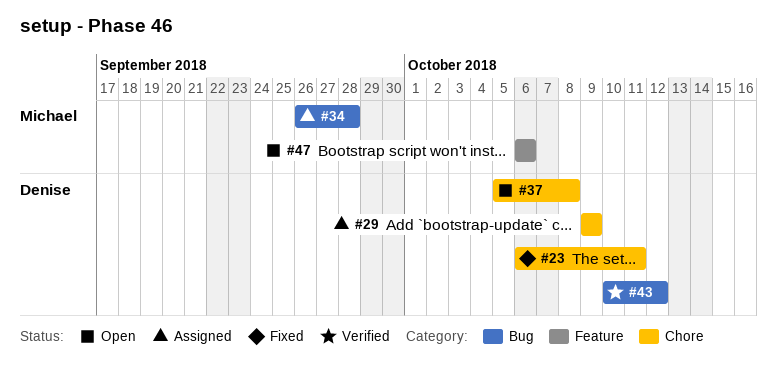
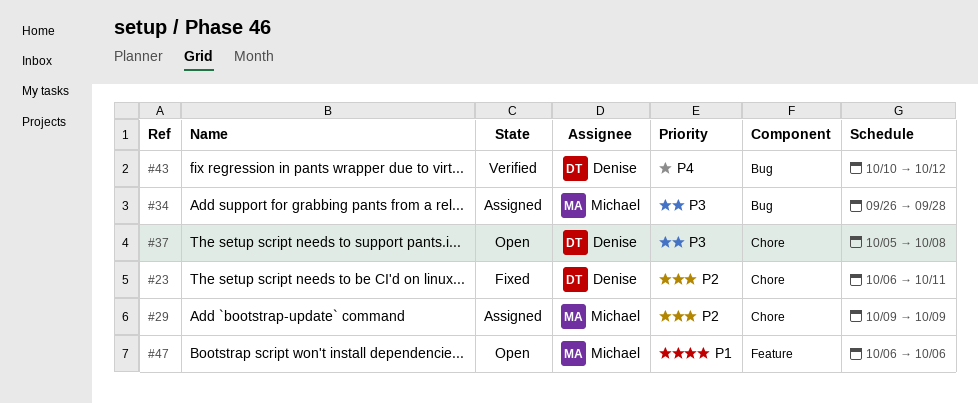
#29, owner: Denise -> Michael

